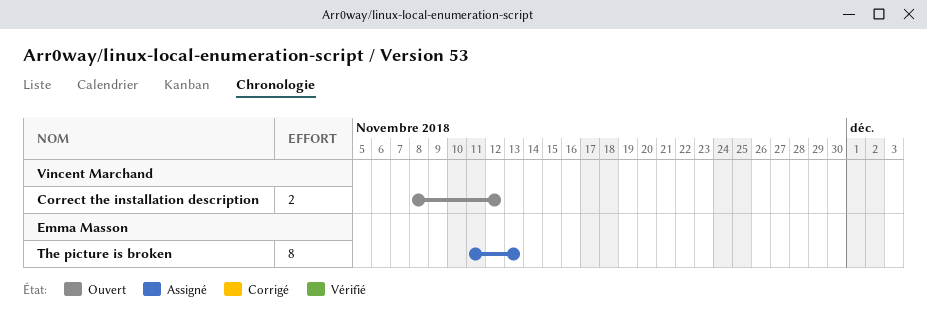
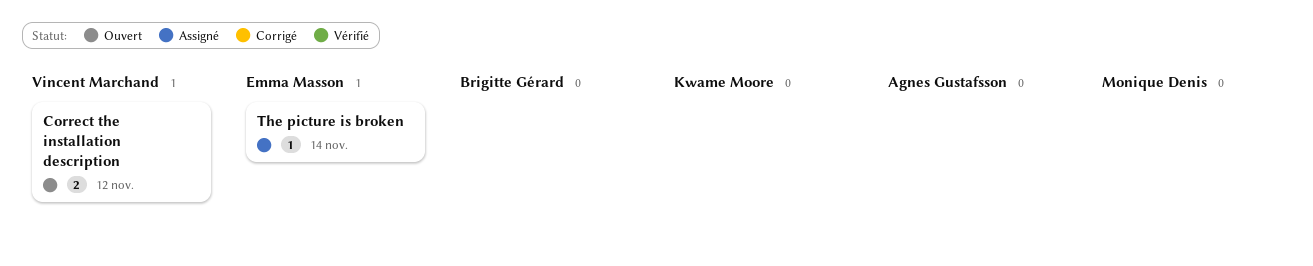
The picture is broken, estimate: 8 -> 1
The picture is broken, due: Nov 13 -> Nov 14

